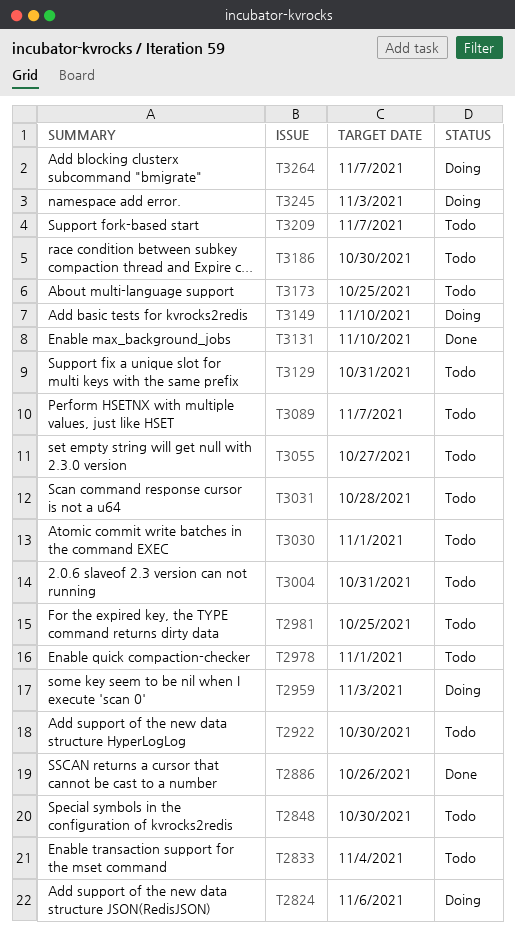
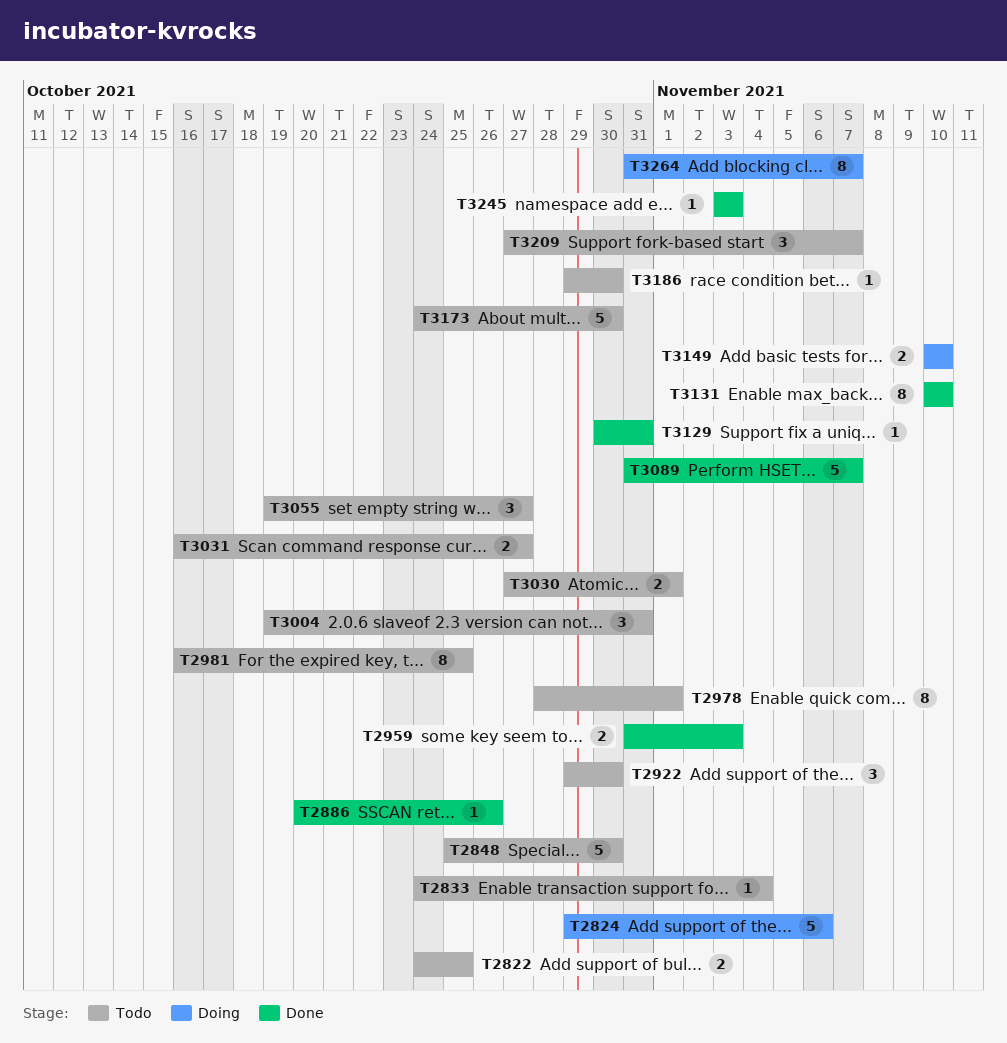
T2822: none -> present
T2959, status: Doing -> Done
T3031, due: Oct 28 -> Oct 27
T3089, status: Todo -> Done
T3129, status: Todo -> Done
T3173, due: Oct 25 -> Oct 30
T3245, status: Doing -> Done

